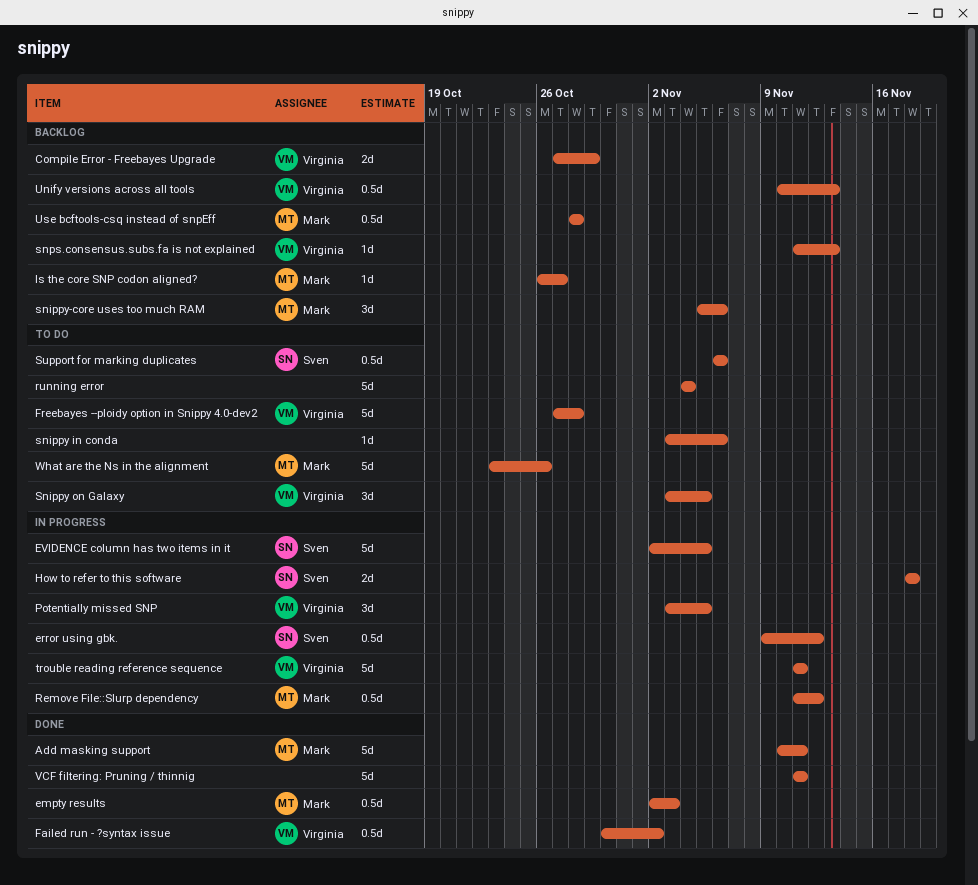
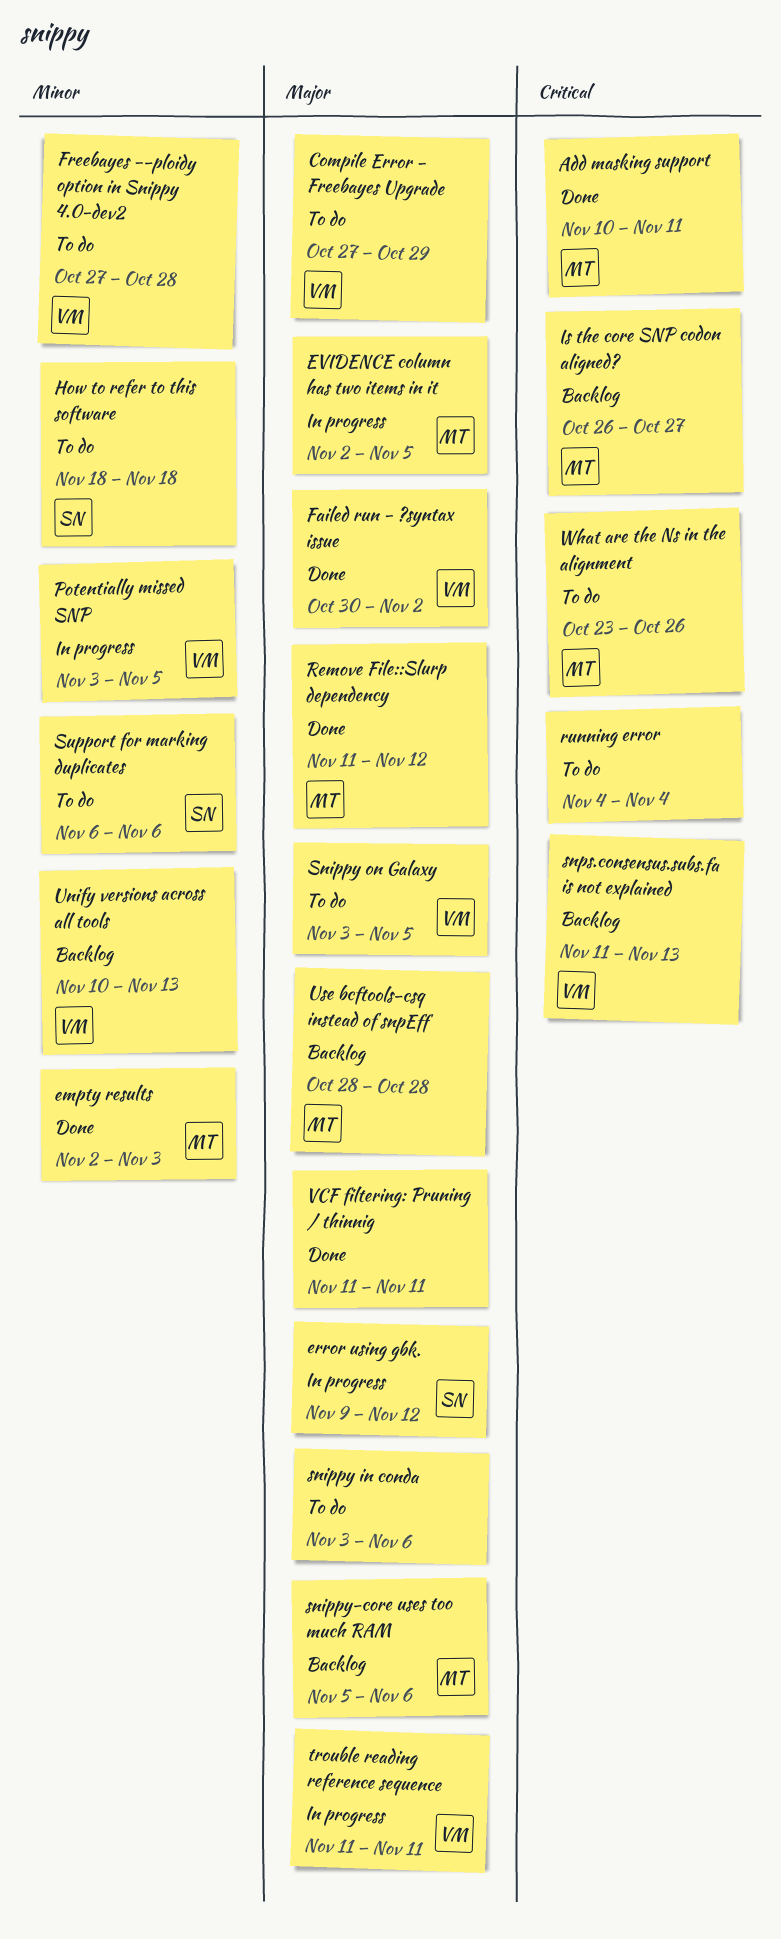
Compile Error - Freebayes Upgrade, status: Backlog -> To do
EVIDENCE column has two items in it, owner: Sven -> Mark
How to refer to this software, status: In progress -> To do
Remove File::Slurp dependency, status: In progress -> Done

